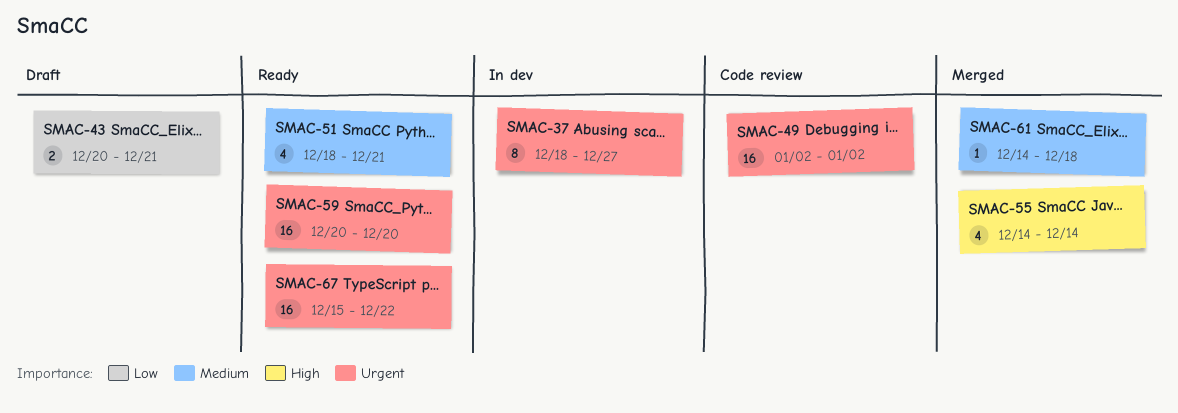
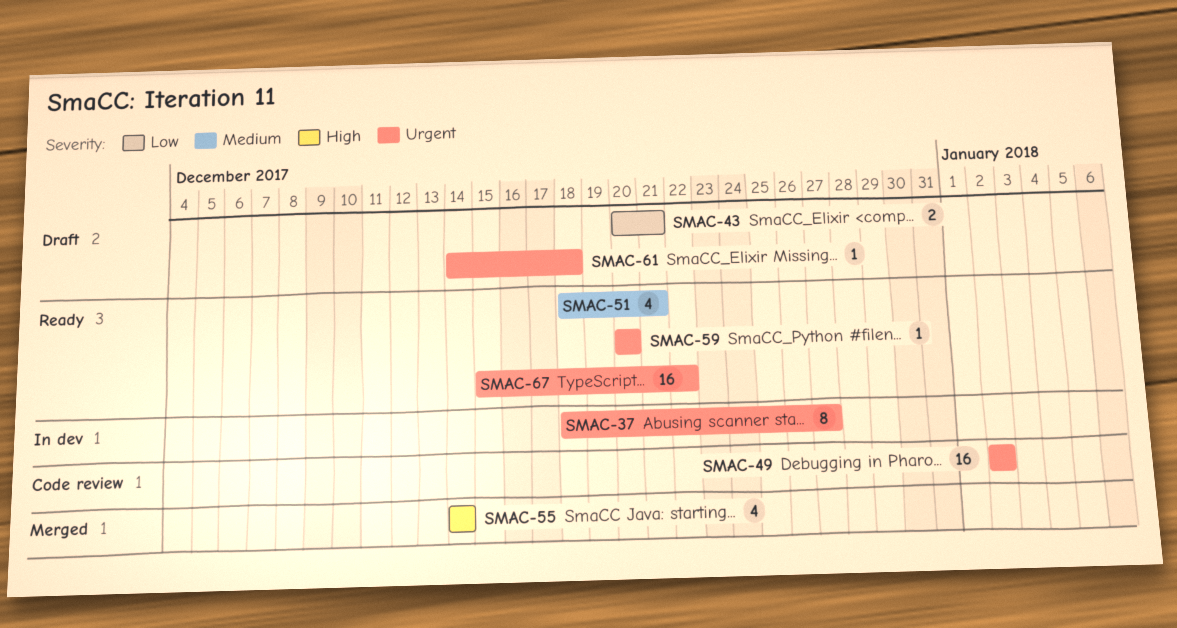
SMAC-59, estimate: 16 -> 1
SMAC-61, status: Merged -> Draft
SMAC-61, priority: Medium -> Urgent

